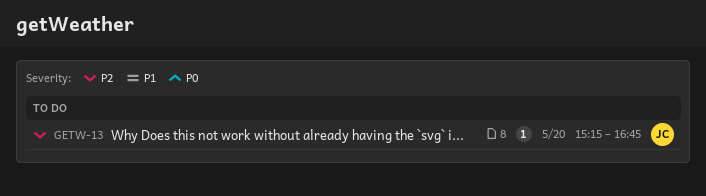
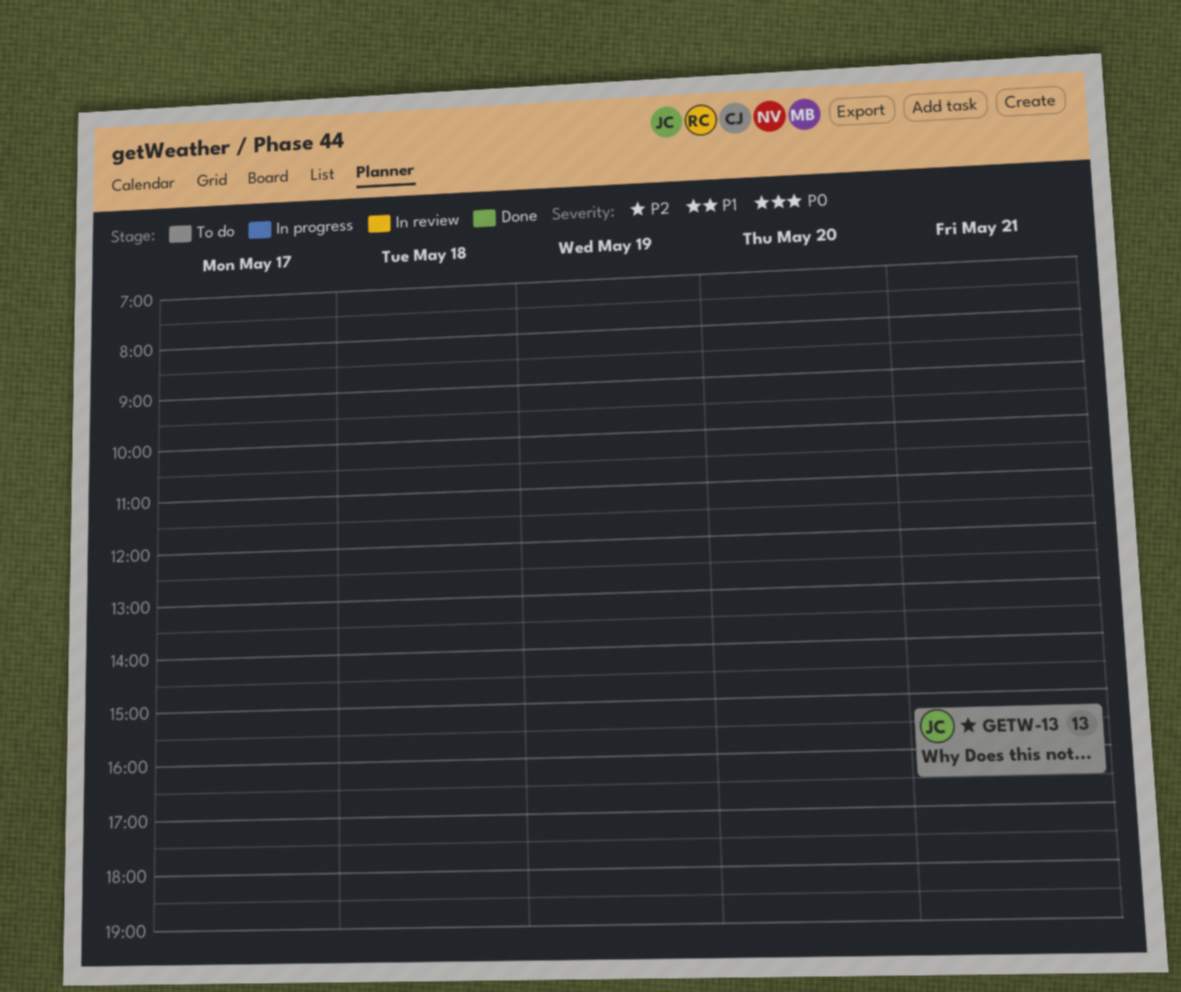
GETW-13, estimate: 1 -> 13
GETW-13, day: May 20 -> May 21
GETW-13, ends: 16:45 -> 16:30

